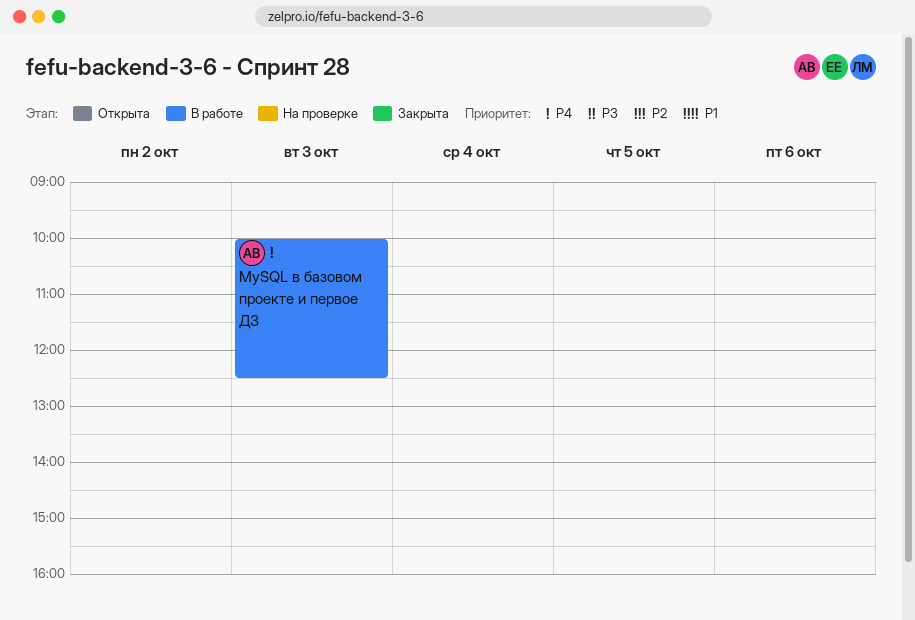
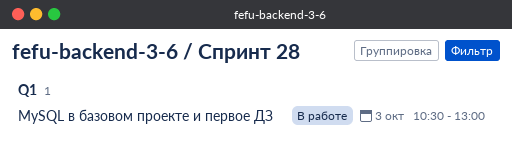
MySQL в базовом проекте и первое ДЗ, begins: 10:00 -> 10:30
MySQL в базовом проекте и первое ДЗ, ends: 12:30 -> 13:00

